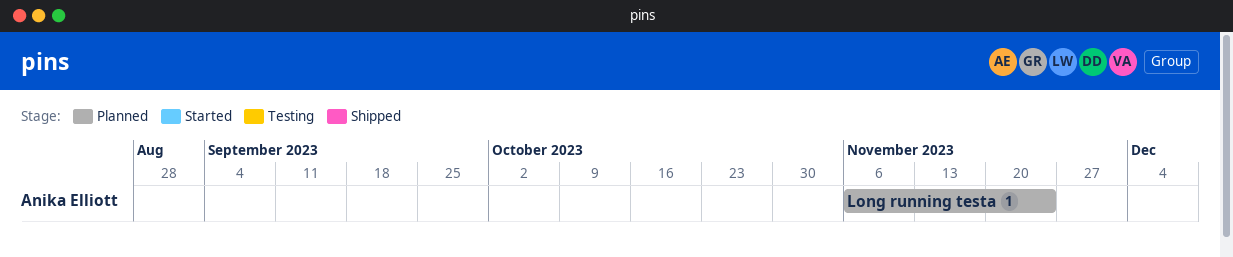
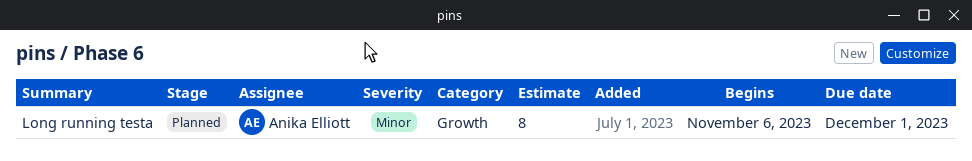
Long running testa, estimate: 1 -> 8
Long running testa, due: Nov 24 -> Dec 1

